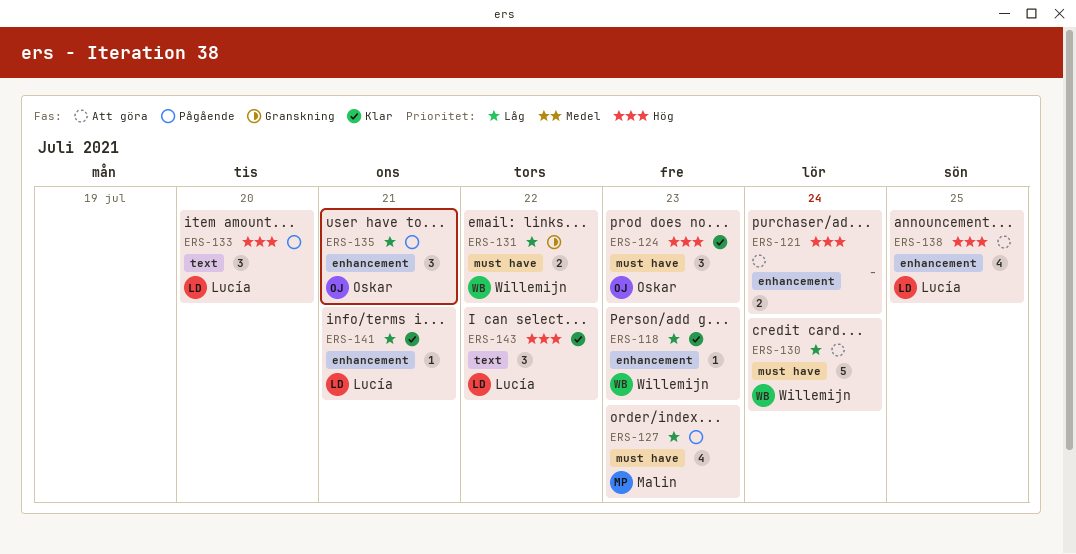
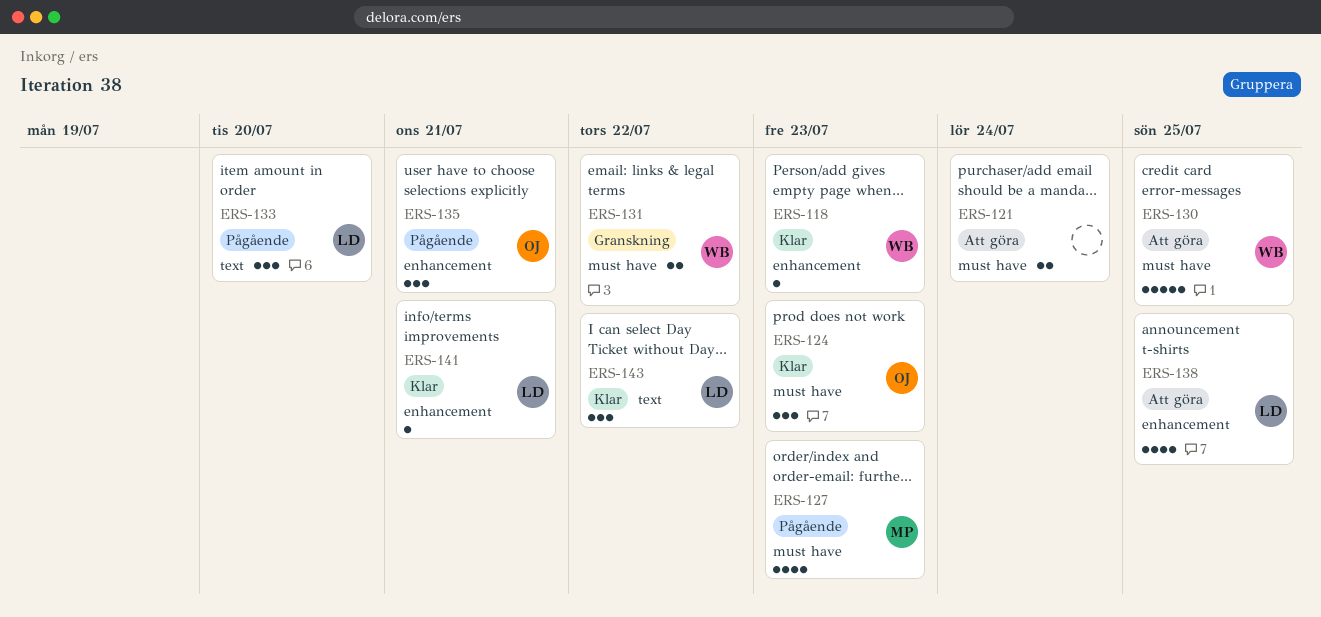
ERS-121, label: enhancement -> must have
ERS-130, due: Jul 24 -> Jul 25

